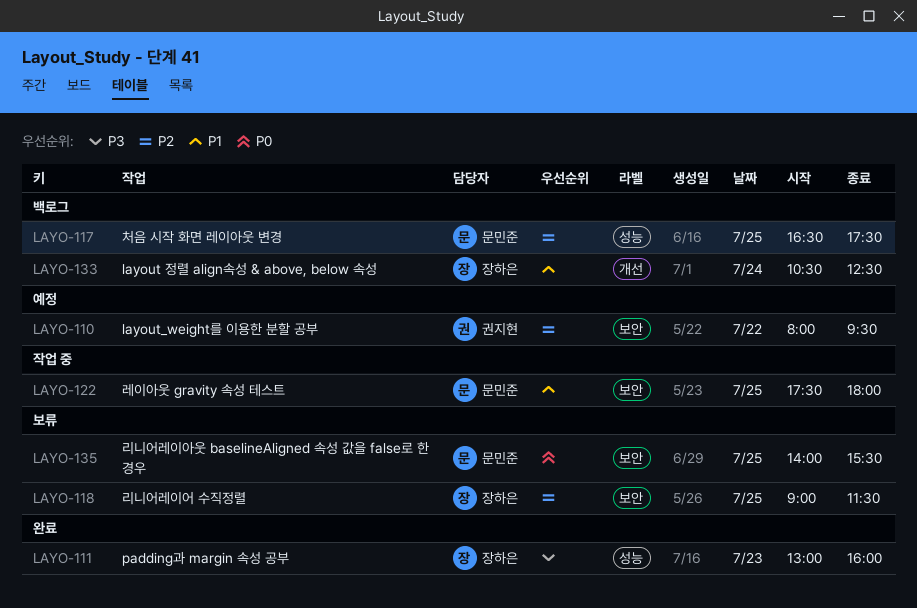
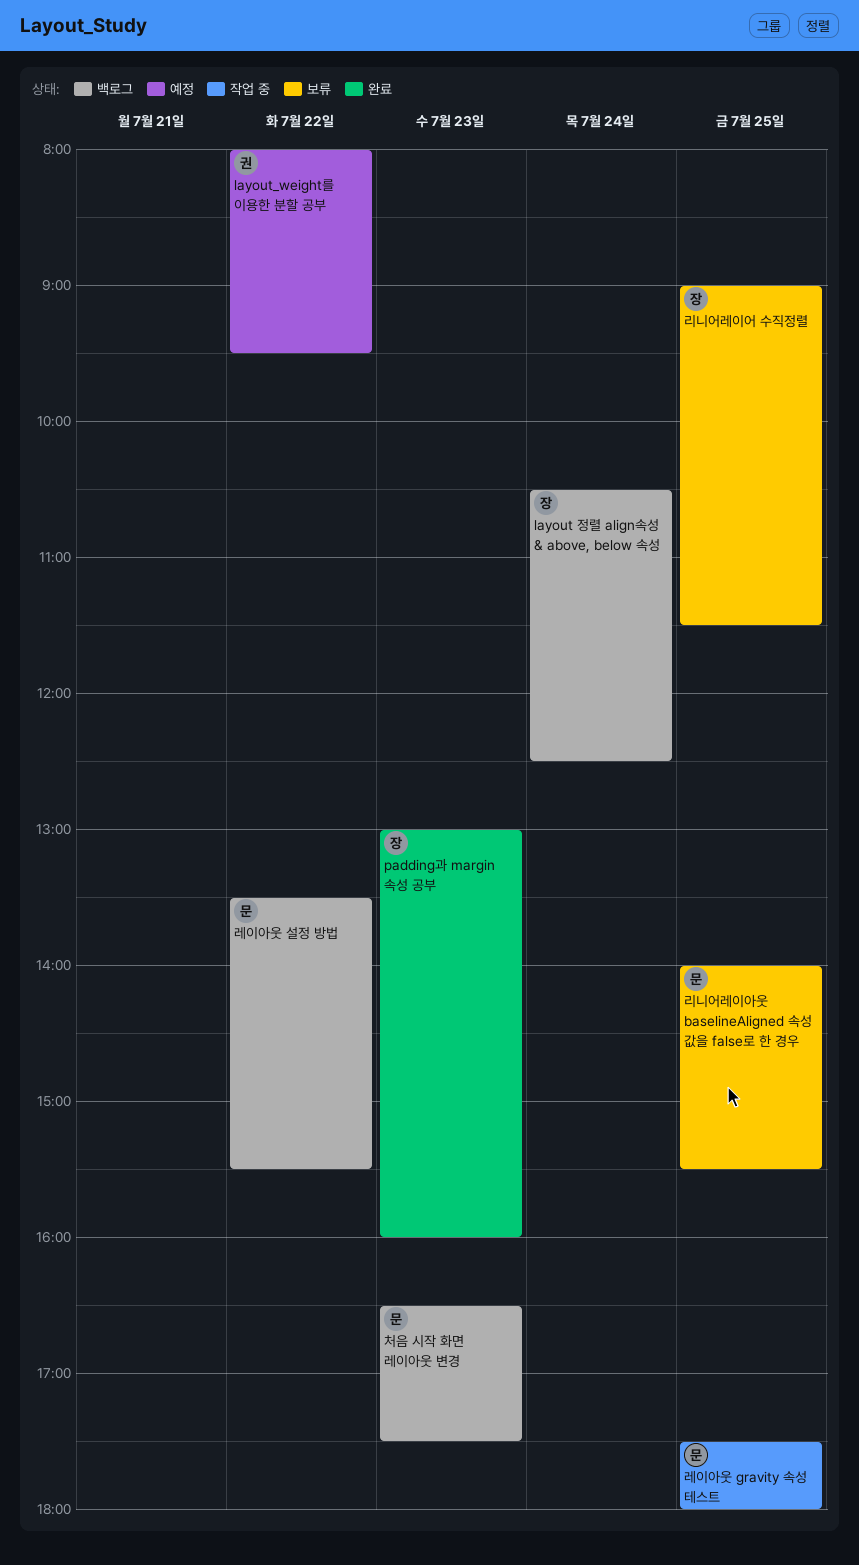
레이아웃 설정 방법: none -> present
처음 시작 화면 레이아웃 변경, day: Jul 25 -> Jul 23

